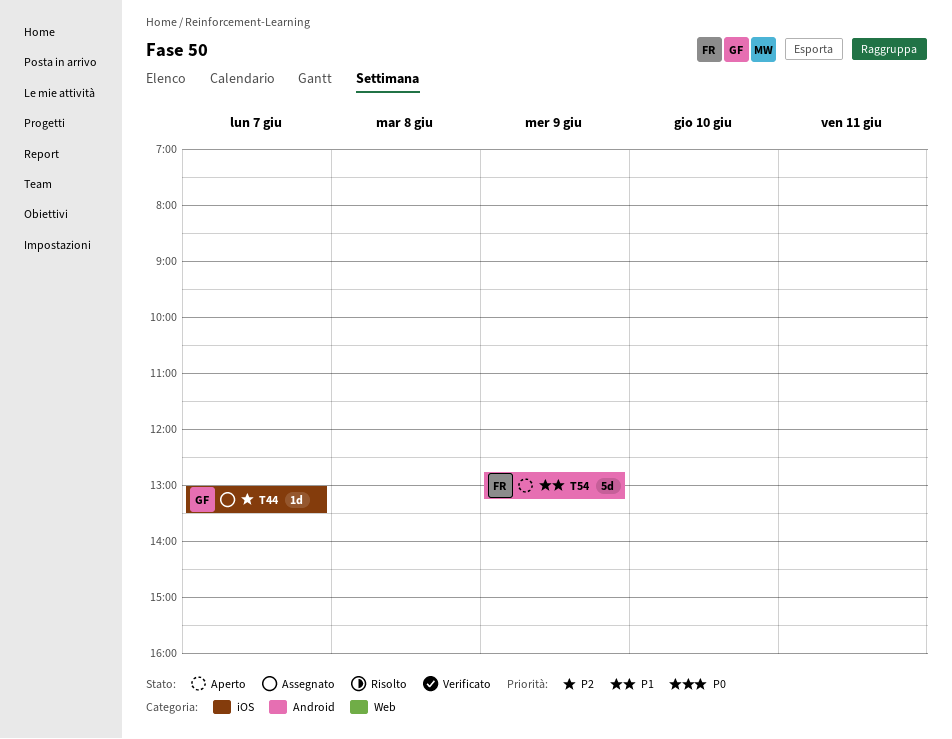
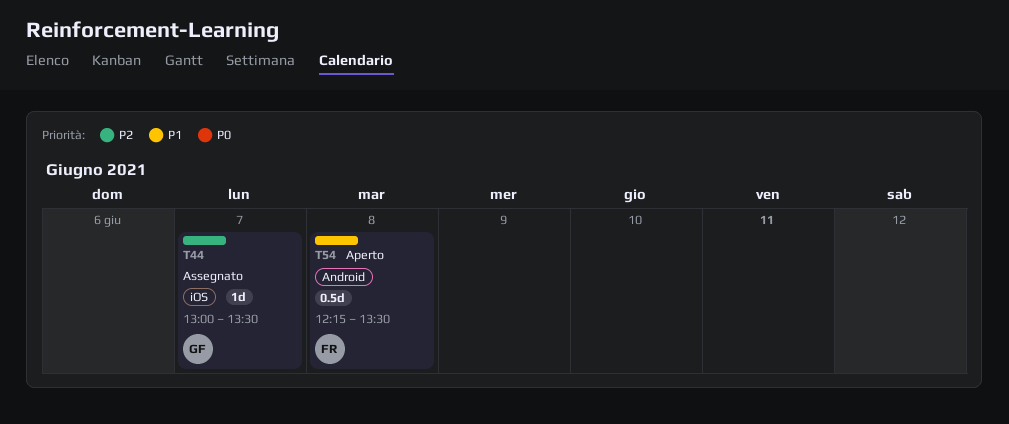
T54, estimate: 5d -> 0.5d
T54, day: Jun 9 -> Jun 8
T54, begins: 12:45 -> 12:15
T54, ends: 13:15 -> 13:30

